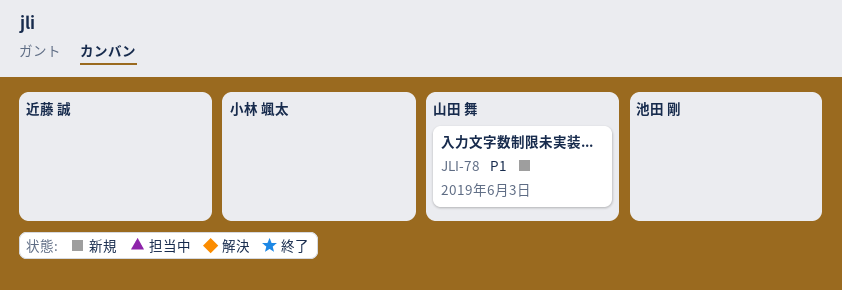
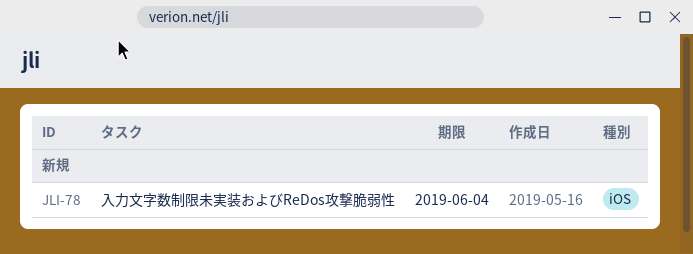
JLI-78, due: Jun 3 -> Jun 4

